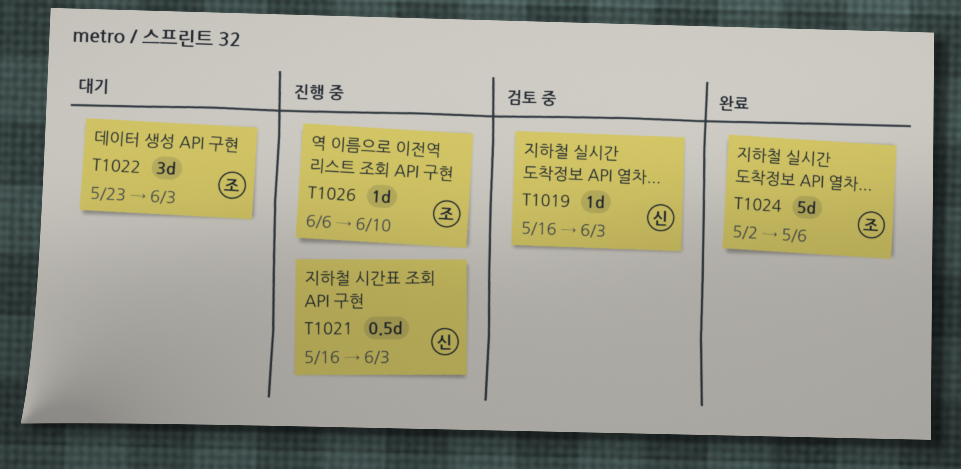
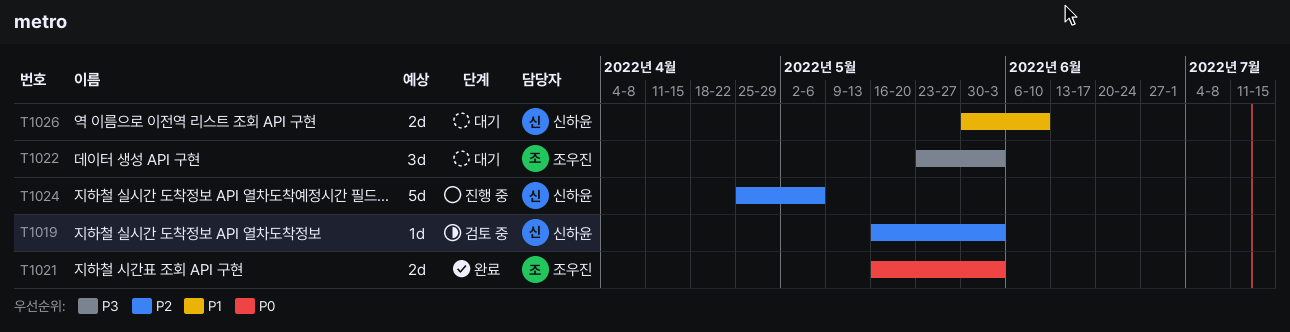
T1021, status: 진행 중 -> 완료
T1021, owner: 신하윤 -> 조우진
T1021, estimate: 0.5d -> 2d
T1024, status: 완료 -> 진행 중
T1024, owner: 조우진 -> 신하윤
T1024, start: May 2 -> Apr 25
T1026, status: 진행 중 -> 대기
T1026, owner: 조우진 -> 신하윤
T1026, estimate: 1d -> 2d
T1026, start: Jun 6 -> May 30

